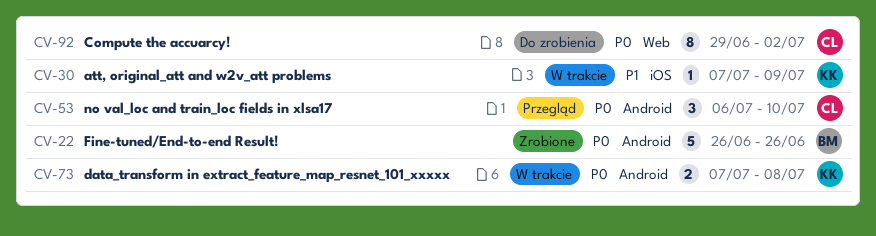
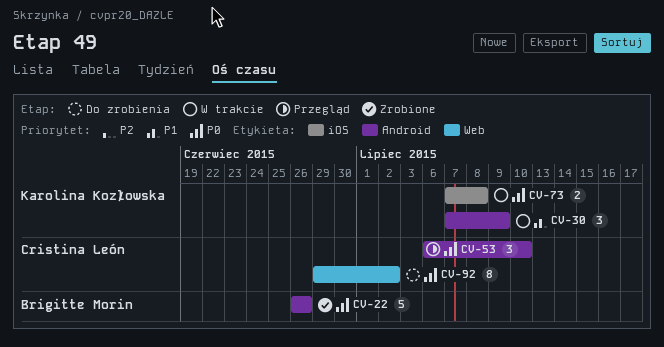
CV-30, label: iOS -> Android
CV-30, estimate: 1 -> 3
CV-73, label: Android -> iOS

